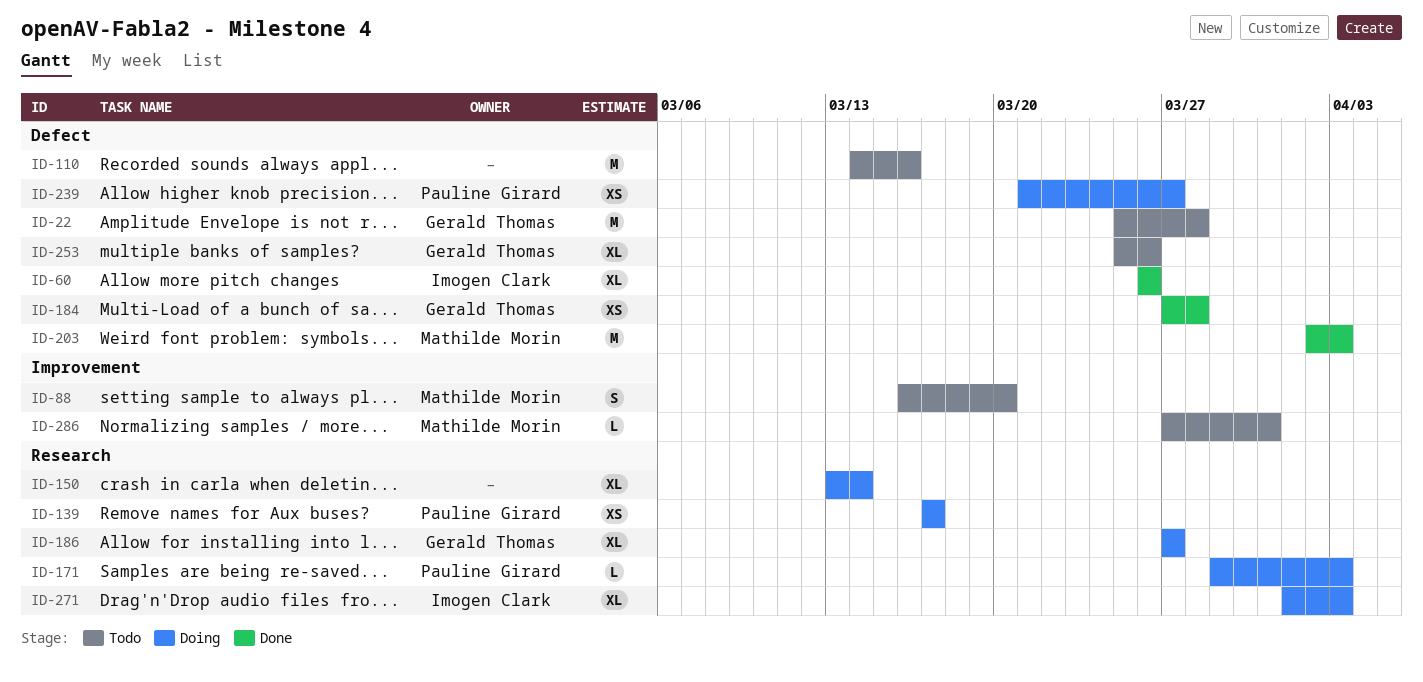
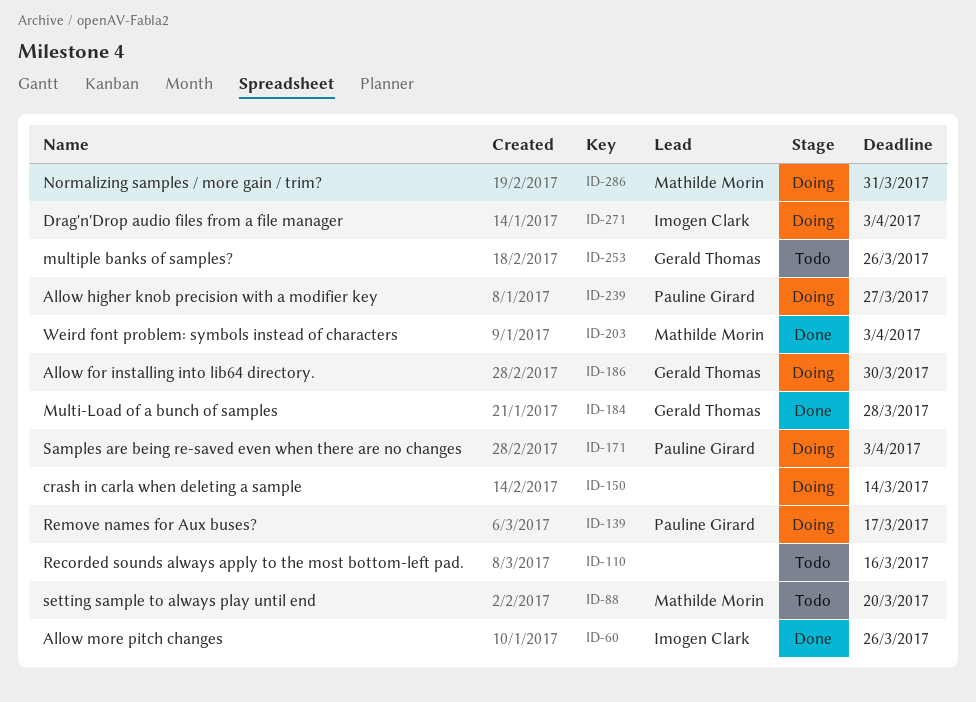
ID-22: present -> none
ID-186, due: Mar 27 -> Mar 30
ID-286, status: Todo -> Doing

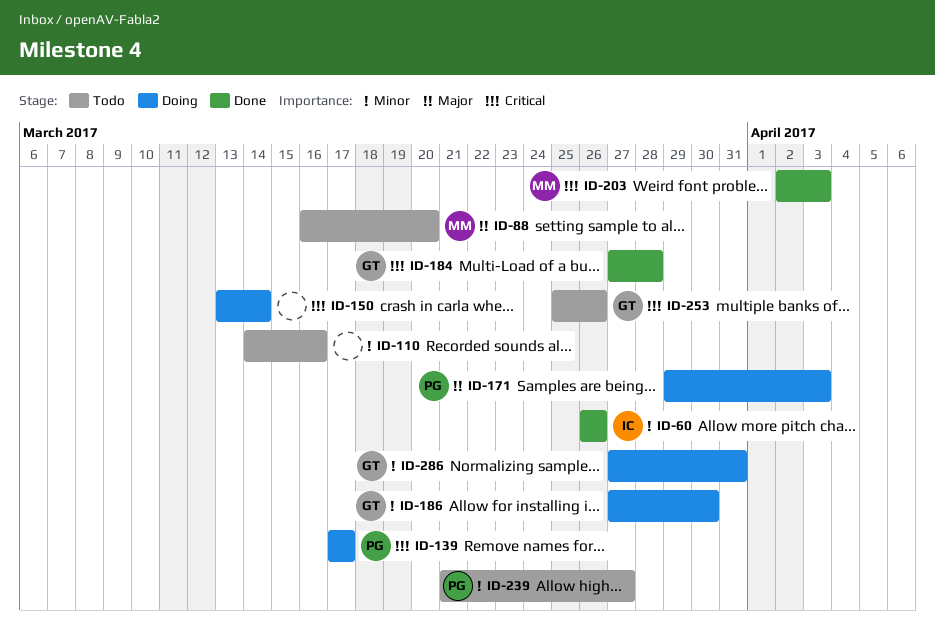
ID-239, status: Doing -> Todo
ID-271: present -> none
ID-286, owner: Mathilde Morin -> Gerald Thomas

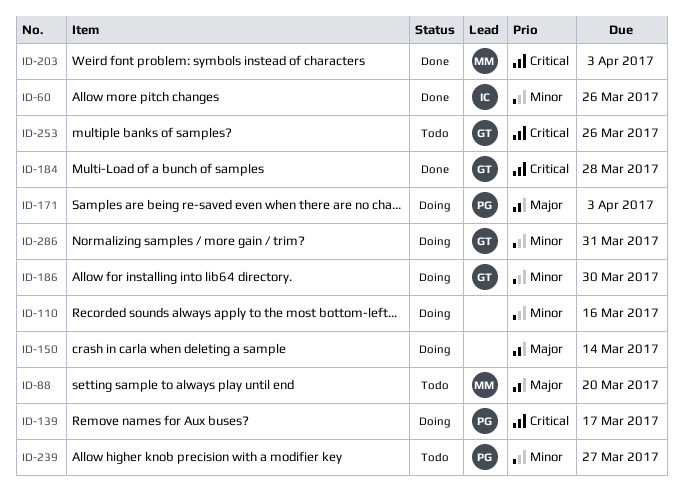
ID-110, status: Todo -> Doing
ID-150, priority: Critical -> Major

